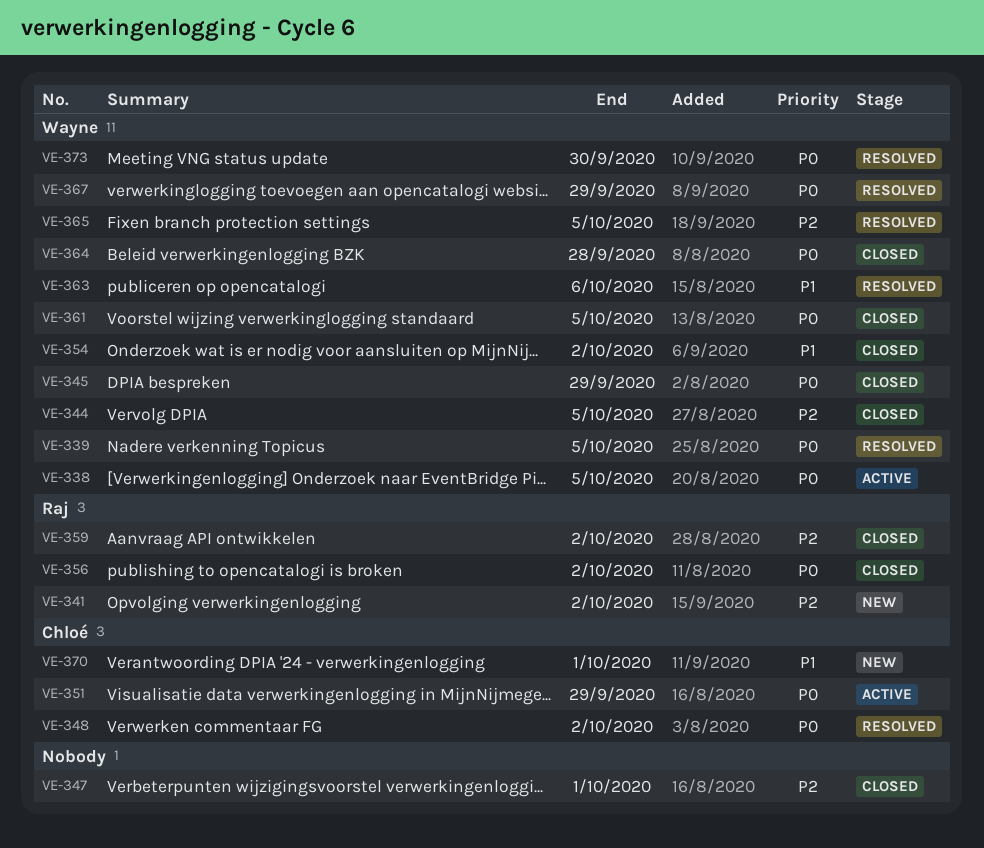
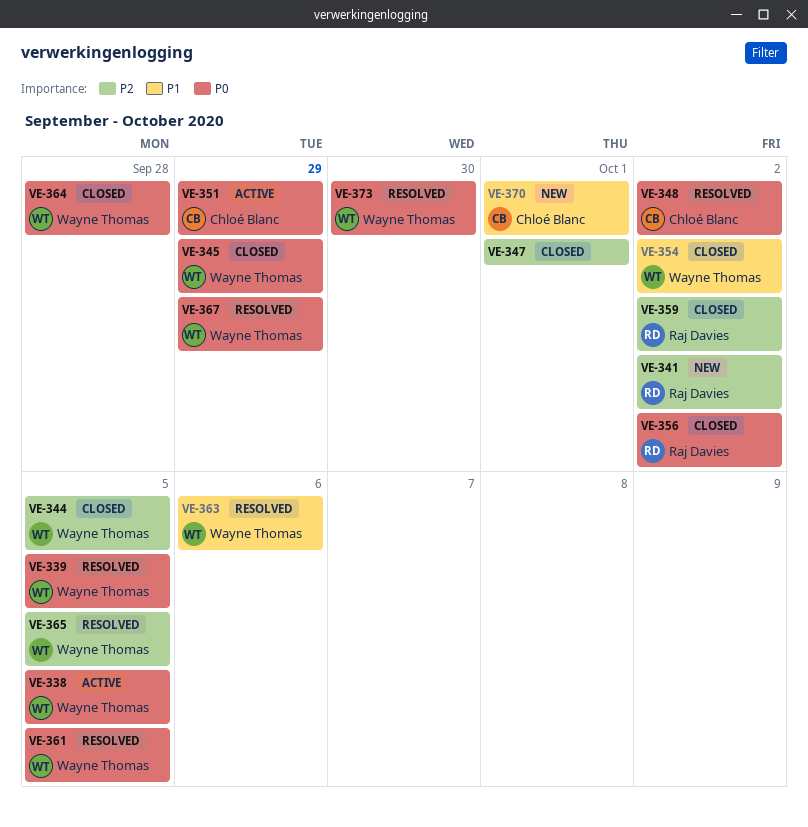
VE-361, status: Closed -> Resolved

